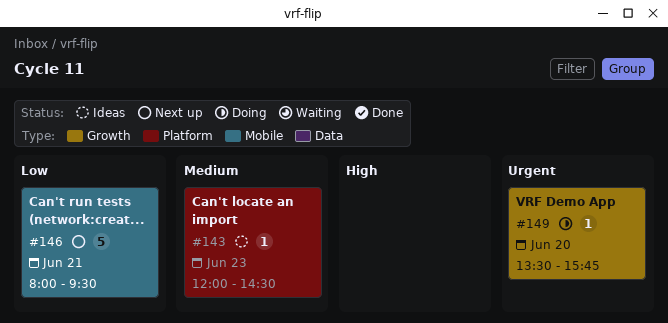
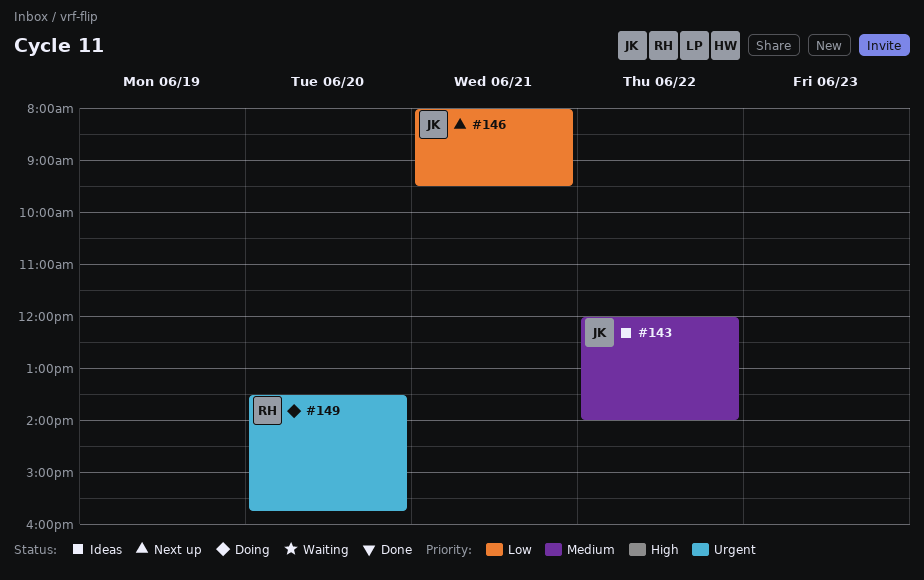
#143, day: Jun 23 -> Jun 22
#143, ends: 14:30 -> 14:00

